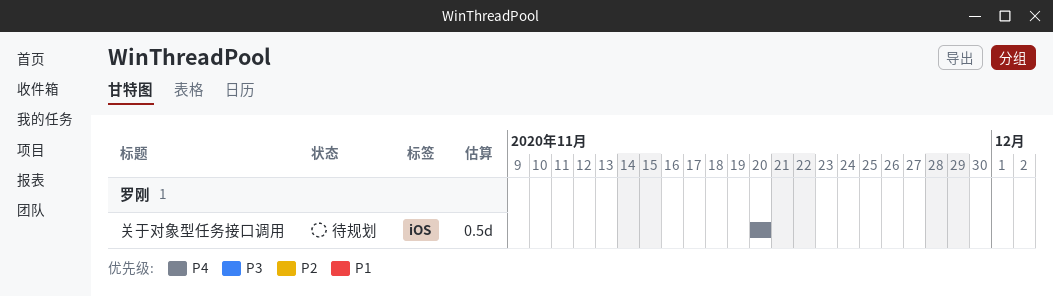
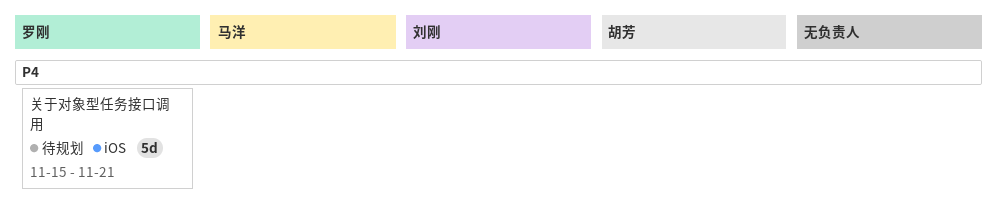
关于对象型任务接口调用, estimate: 0.5d -> 5d
关于对象型任务接口调用, start: Nov 20 -> Nov 15
关于对象型任务接口调用, due: Nov 20 -> Nov 21

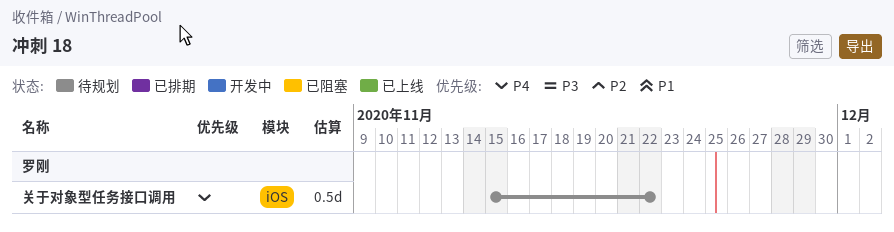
关于对象型任务接口调用, estimate: 5d -> 0.5d
关于对象型任务接口调用, due: Nov 21 -> Nov 22

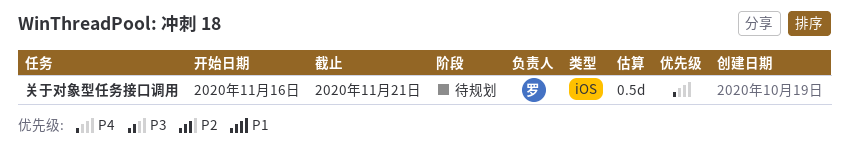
关于对象型任务接口调用, start: Nov 15 -> Nov 16
关于对象型任务接口调用, due: Nov 22 -> Nov 21

